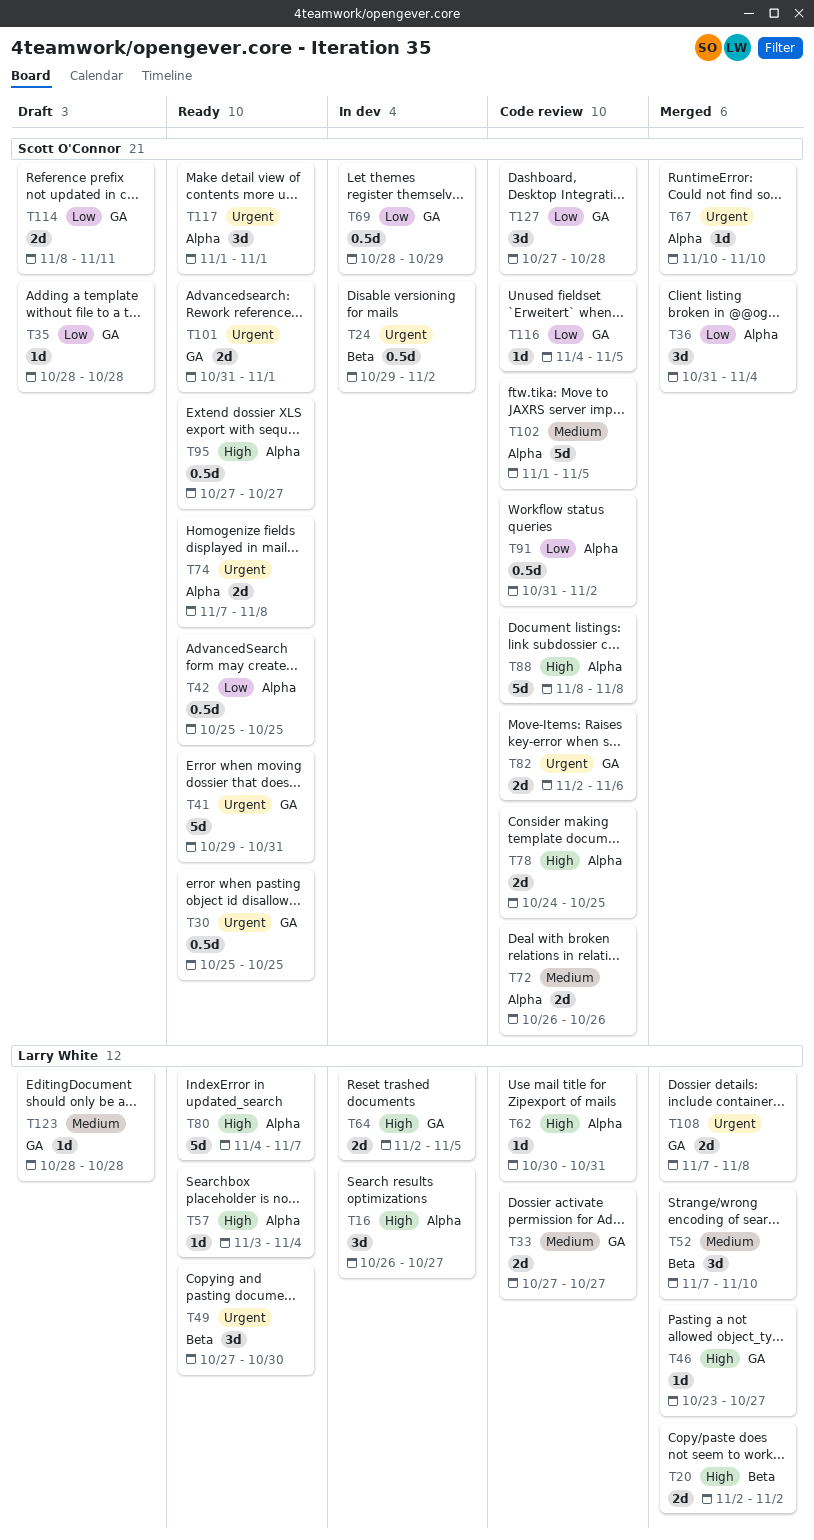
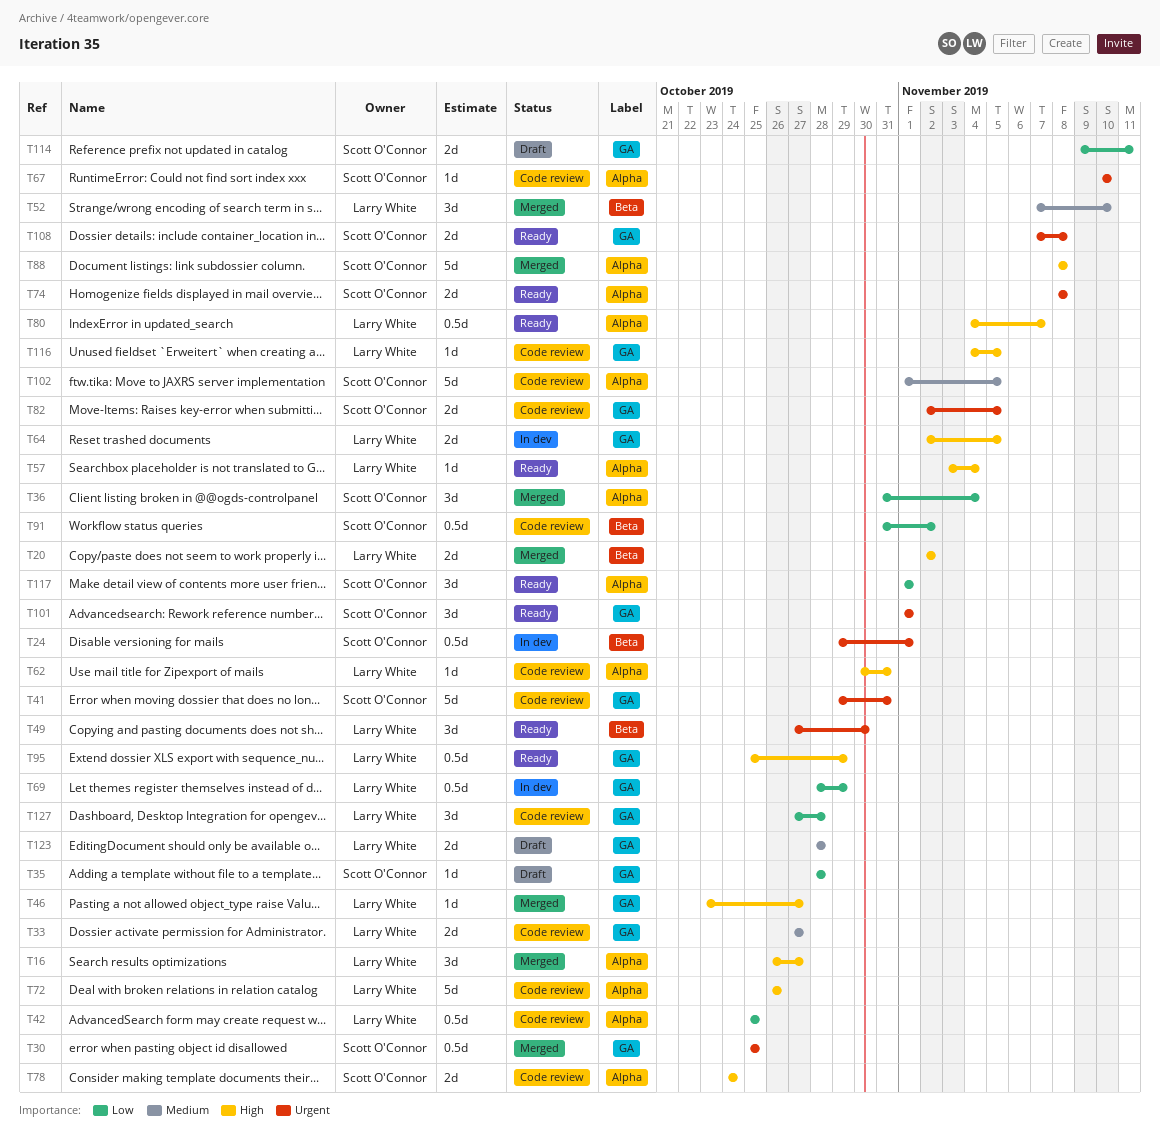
T16, status: In dev -> Merged
T24, due: Nov 2 -> Nov 1
T30, status: Ready -> Merged
T41, status: Ready -> Code review
T42, status: Ready -> Code review
T42, owner: Scott O'Connor -> Larry White
T67, status: Merged -> Code review
T69, owner: Scott O'Connor -> Larry White
T72, owner: Scott O'Connor -> Larry White
T72, priority: Medium -> High
T72, estimate: 2d -> 5d
T74, start: Nov 7 -> Nov 8
T78, due: Oct 25 -> Oct 24
T80, estimate: 5d -> 0.5d
T82, due: Nov 6 -> Nov 5
T88, status: Code review -> Merged
T91, label: Alpha -> Beta
T95, owner: Scott O'Connor -> Larry White
T95, label: Alpha -> GA
T95, start: Oct 27 -> Oct 25
T95, due: Oct 27 -> Oct 29
T101, estimate: 2d -> 3d
T101, start: Oct 31 -> Nov 1
T108, status: Merged -> Ready
T108, owner: Larry White -> Scott O'Connor
T114, start: Nov 8 -> Nov 9
T116, owner: Scott O'Connor -> Larry White
T116, priority: Low -> High
T117, priority: Urgent -> Low
T123, estimate: 1d -> 2d
T127, owner: Scott O'Connor -> Larry White

